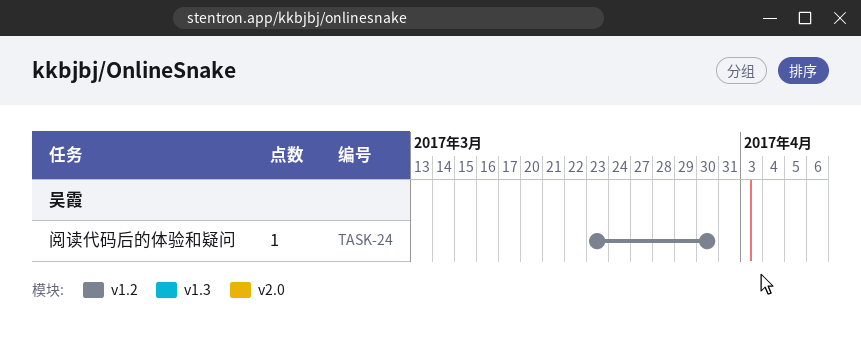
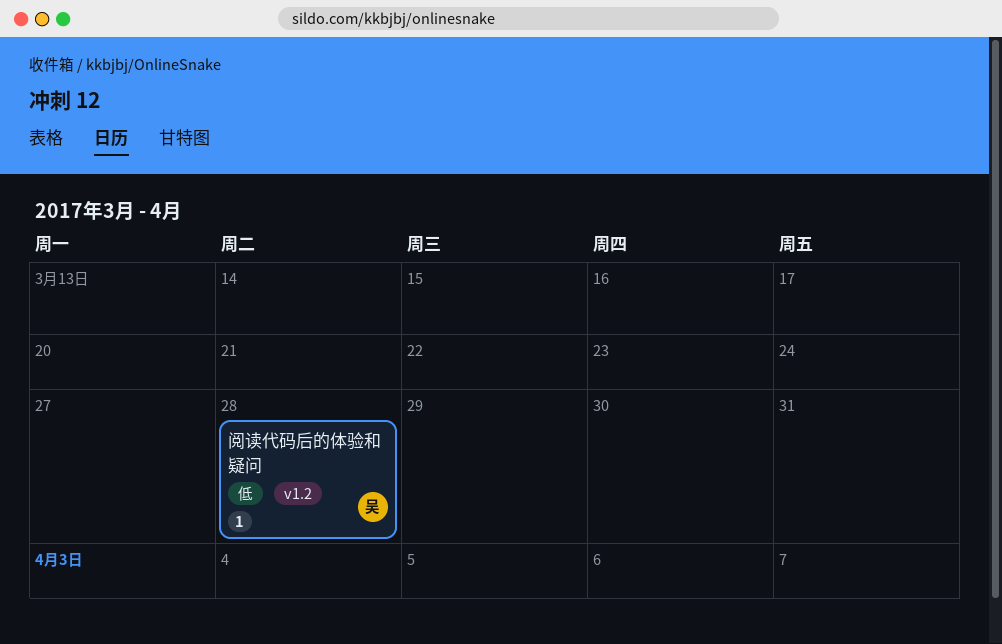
阅读代码后的体验和疑问, due: Mar 30 -> Mar 28

